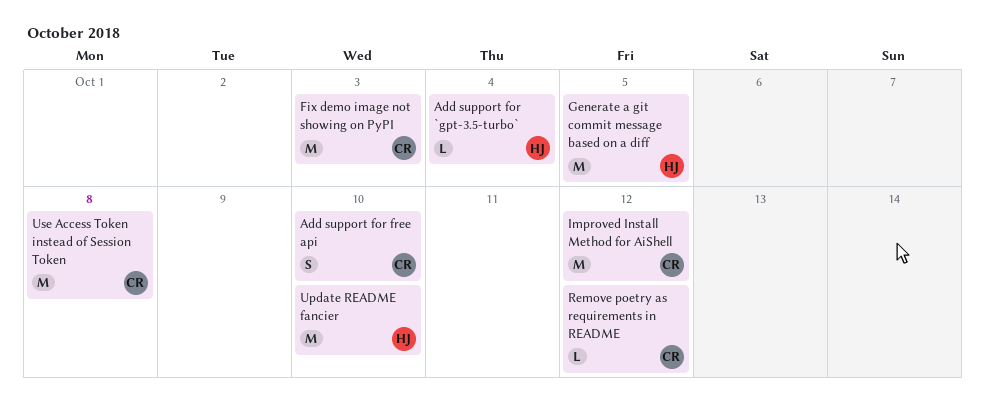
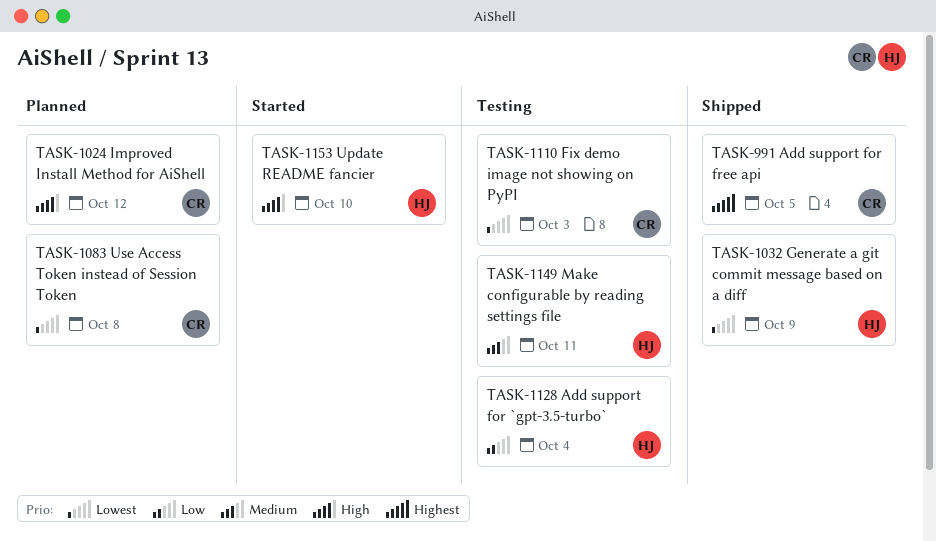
Add support for free api, due: Oct 10 -> Oct 5
Generate a git commit message based on a diff, due: Oct 5 -> Oct 9
Make configurable by reading settings file: none -> present
Remove poetry as requirements in README: present -> none

